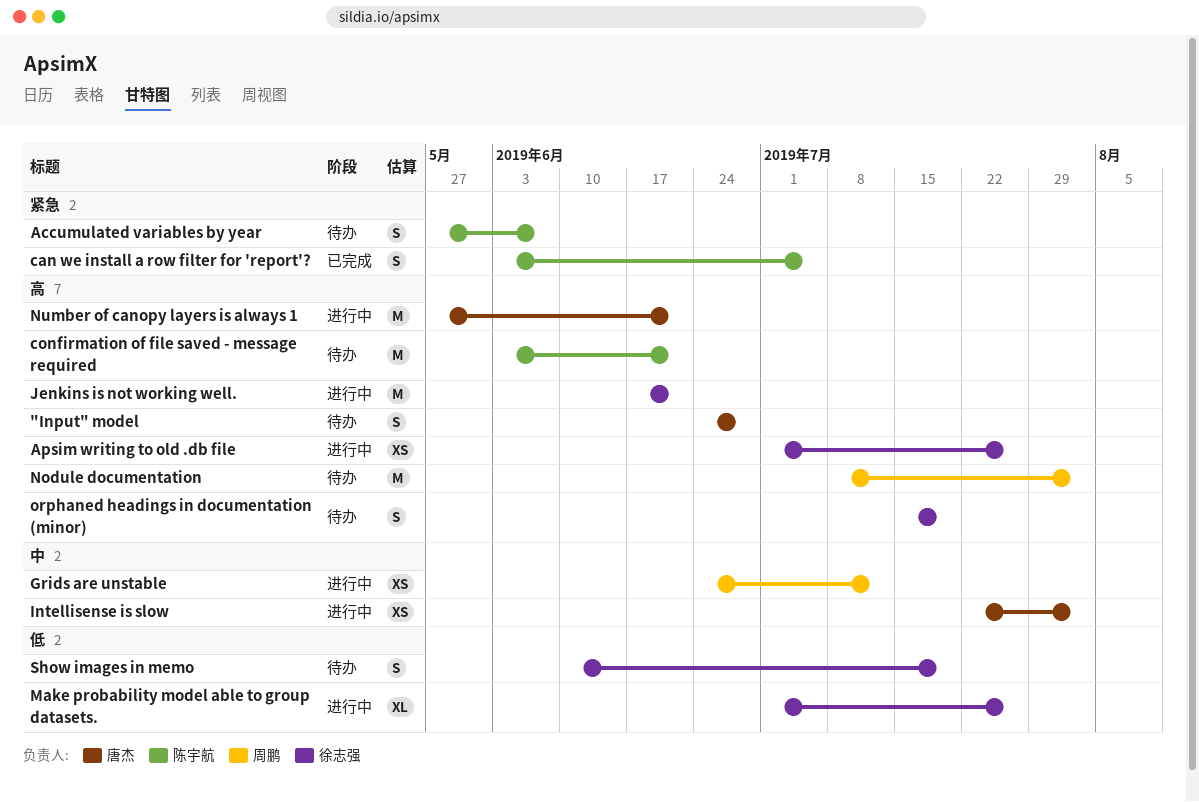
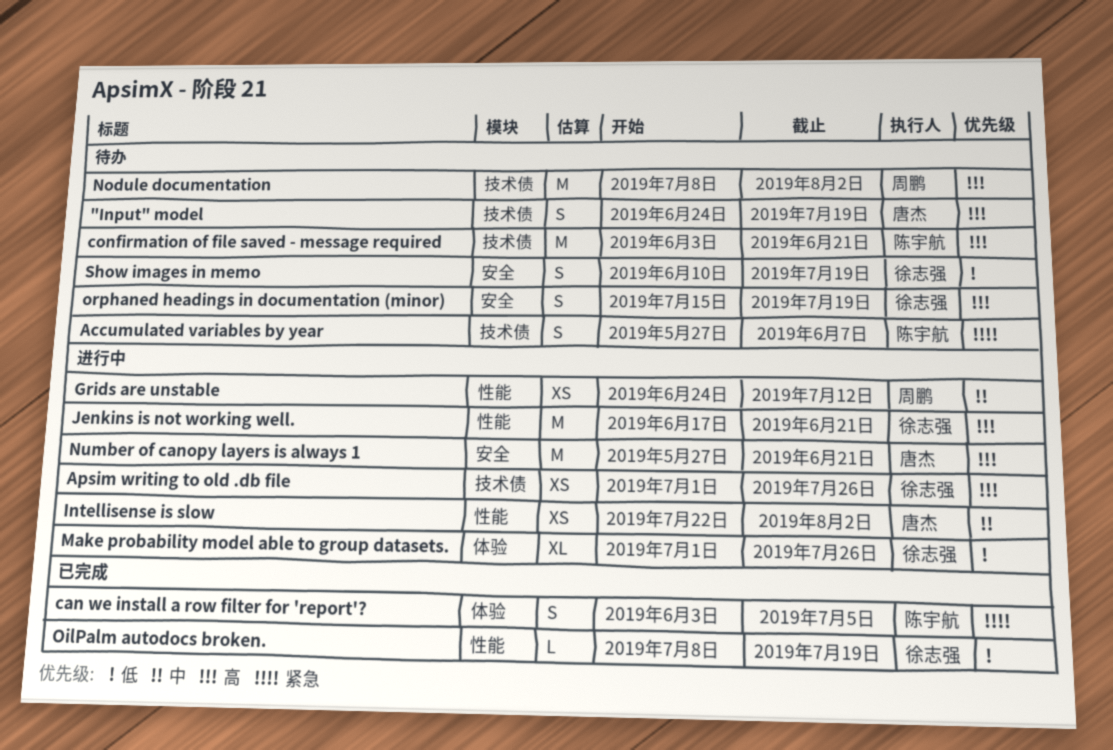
"Input" model, due: Jun 28 -> Jul 19
OilPalm autodocs broken.: none -> present

